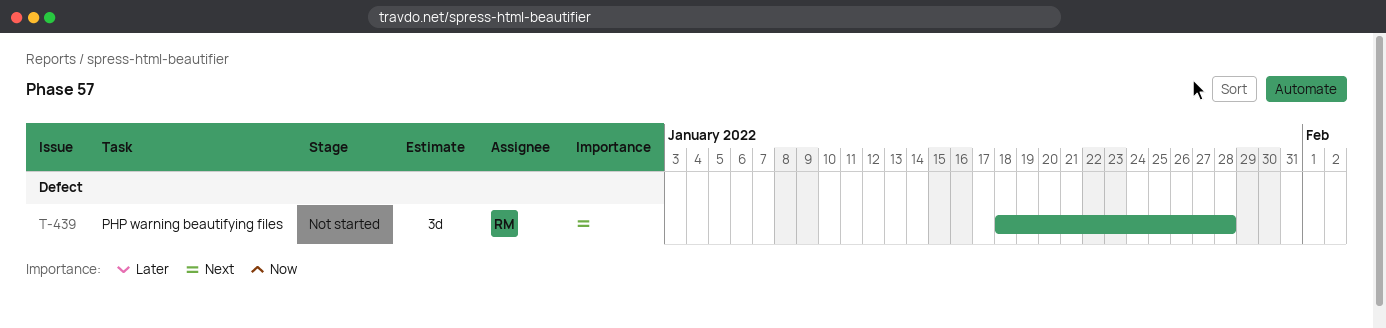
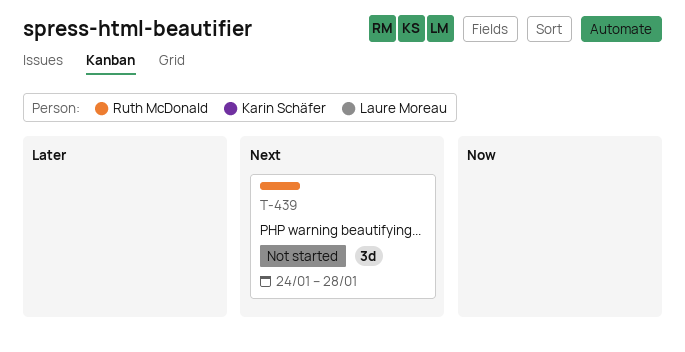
T-439, start: Jan 18 -> Jan 24

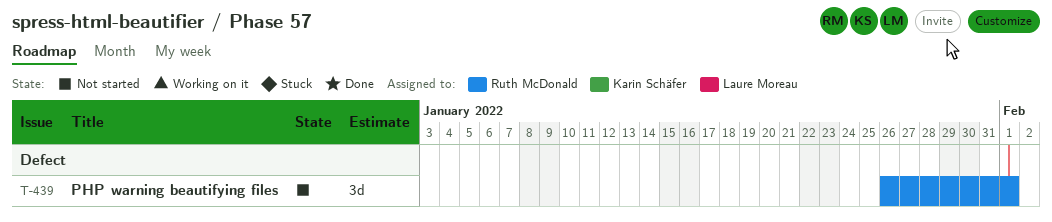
T-439, start: Jan 24 -> Jan 26
T-439, due: Jan 28 -> Feb 1

